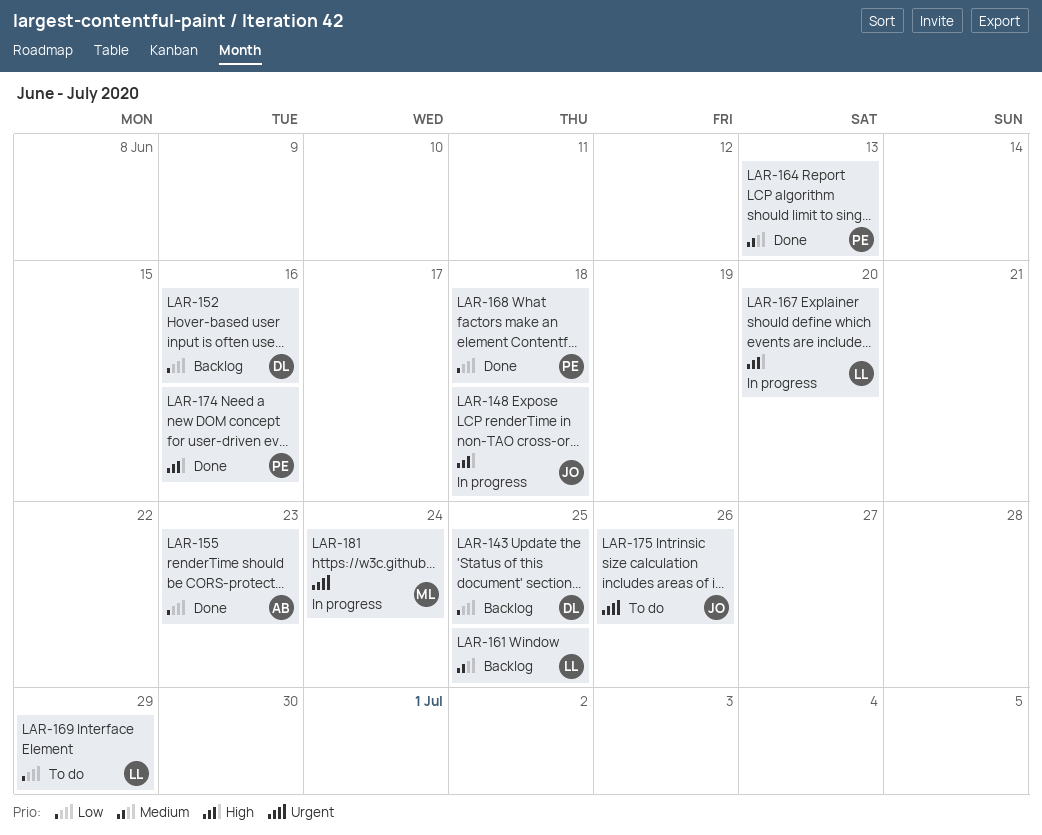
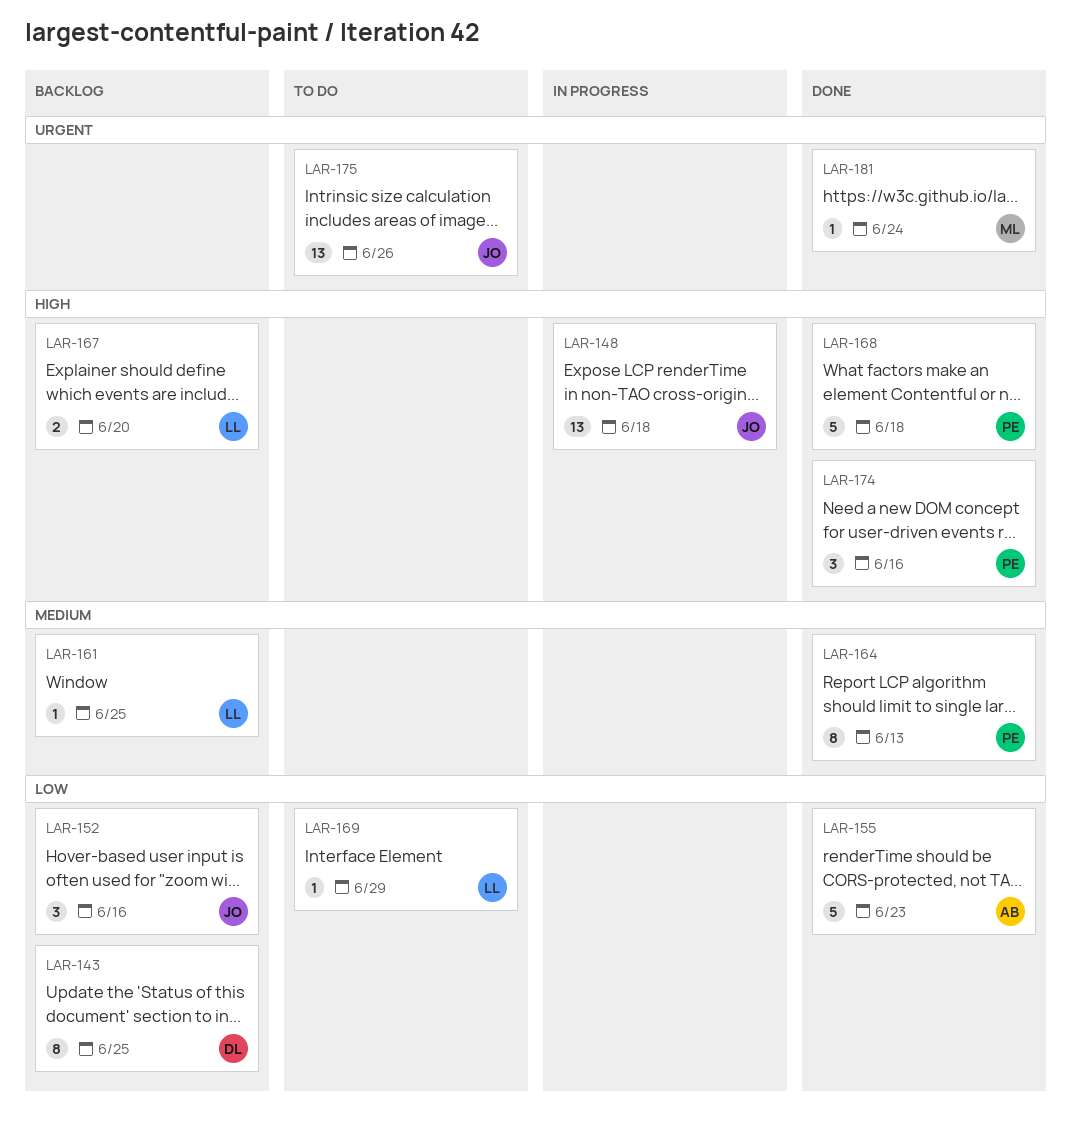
LAR-152, owner: DL -> JO
LAR-167, status: In progress -> Backlog
LAR-168, priority: Low -> High
LAR-181, status: In progress -> Done

